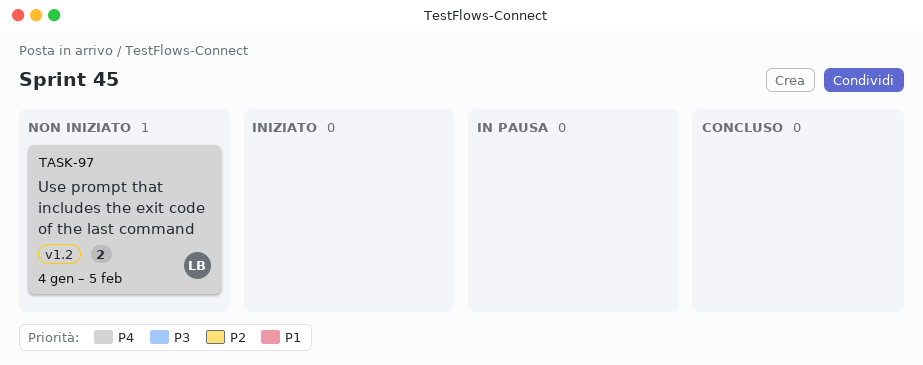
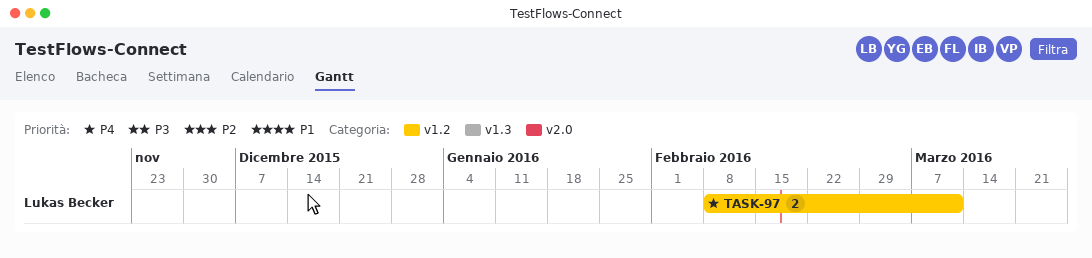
TASK-97, start: Jan 4 -> Feb 8
TASK-97, due: Feb 5 -> Mar 11

